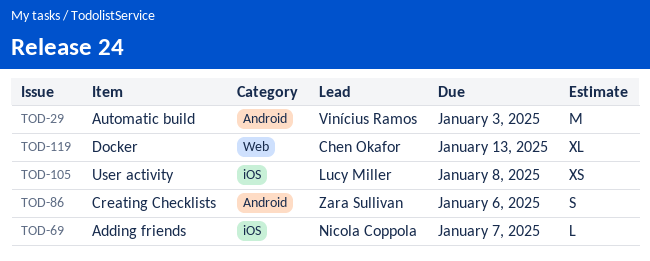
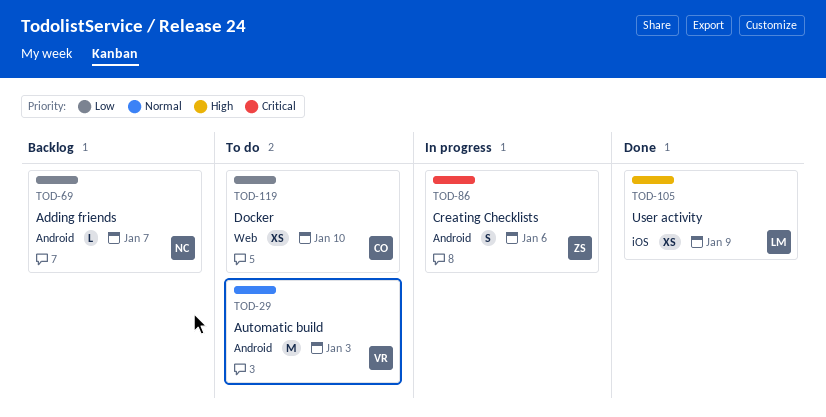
TOD-69, label: iOS -> Android
TOD-105, due: Jan 8 -> Jan 9
TOD-119, estimate: XL -> XS
TOD-119, due: Jan 13 -> Jan 10

